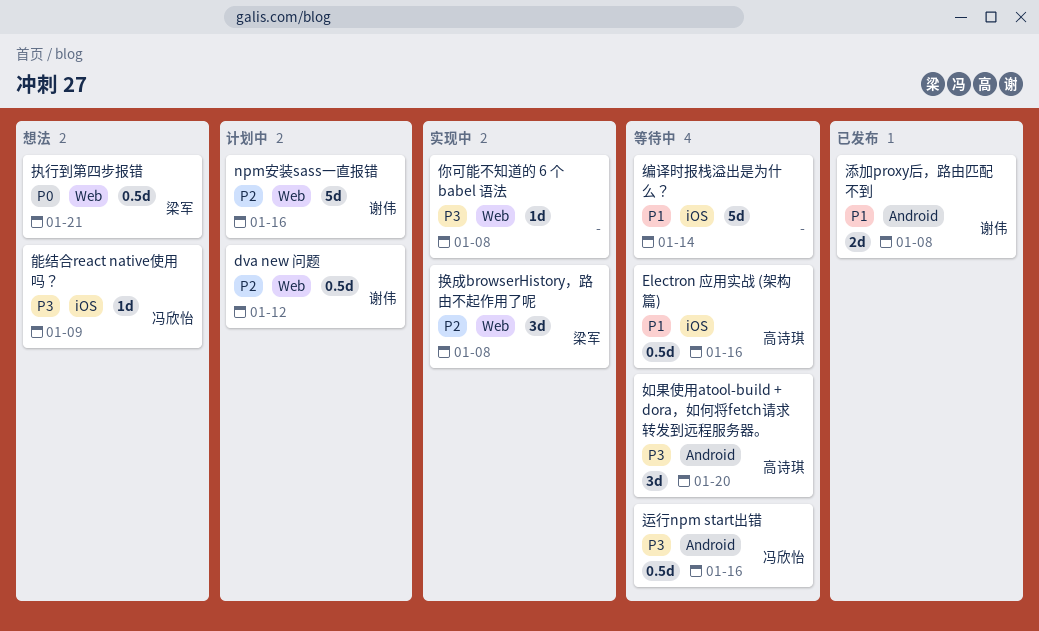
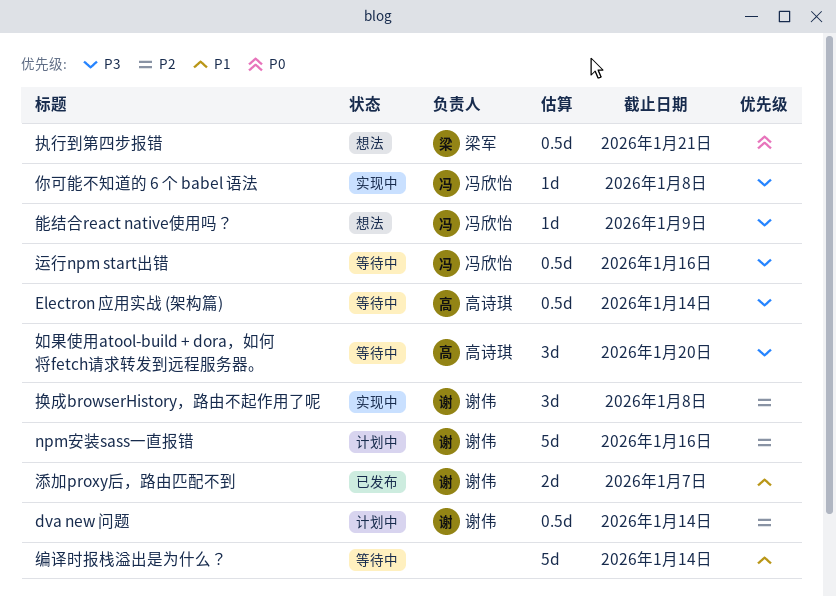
dva new 问题, due: Jan 12 -> Jan 14
Electron 应用实战 (架构篇), priority: P1 -> P3
Electron 应用实战 (架构篇), due: Jan 16 -> Jan 14
你可能不知道的 6 个 babel 语法, owner: none -> 冯欣怡
换成browserHistory，路由不起作用了呢, owner: 梁军 -> 谢伟
添加proxy后，路由匹配不到, due: Jan 8 -> Jan 7

